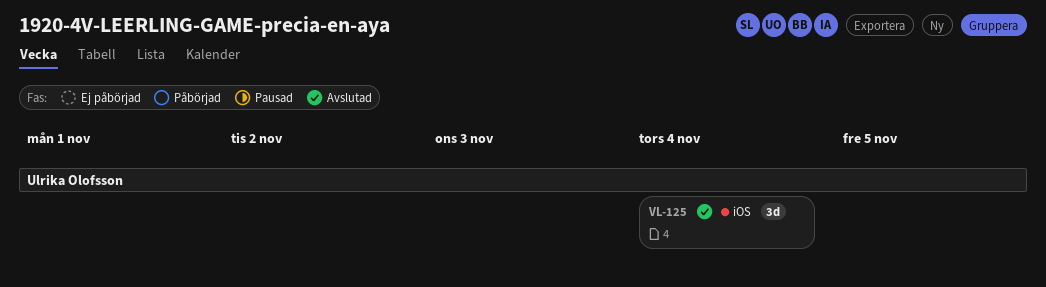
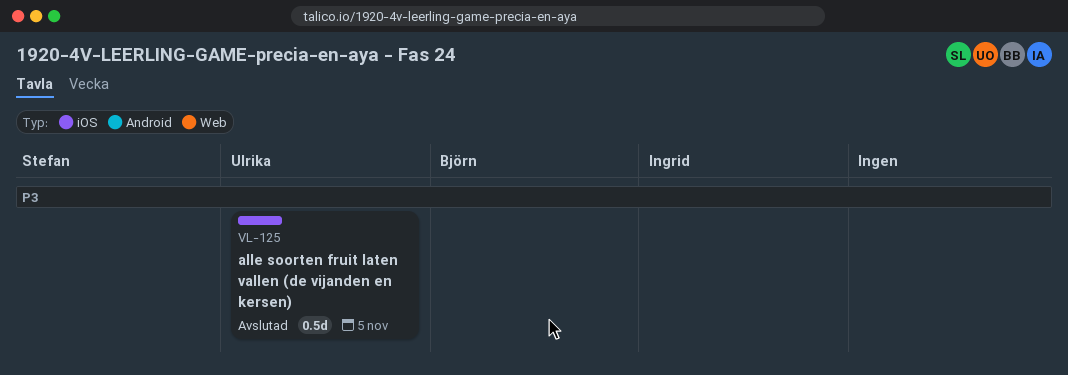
VL-125, estimate: 3d -> 0.5d
VL-125, due: Nov 4 -> Nov 5

